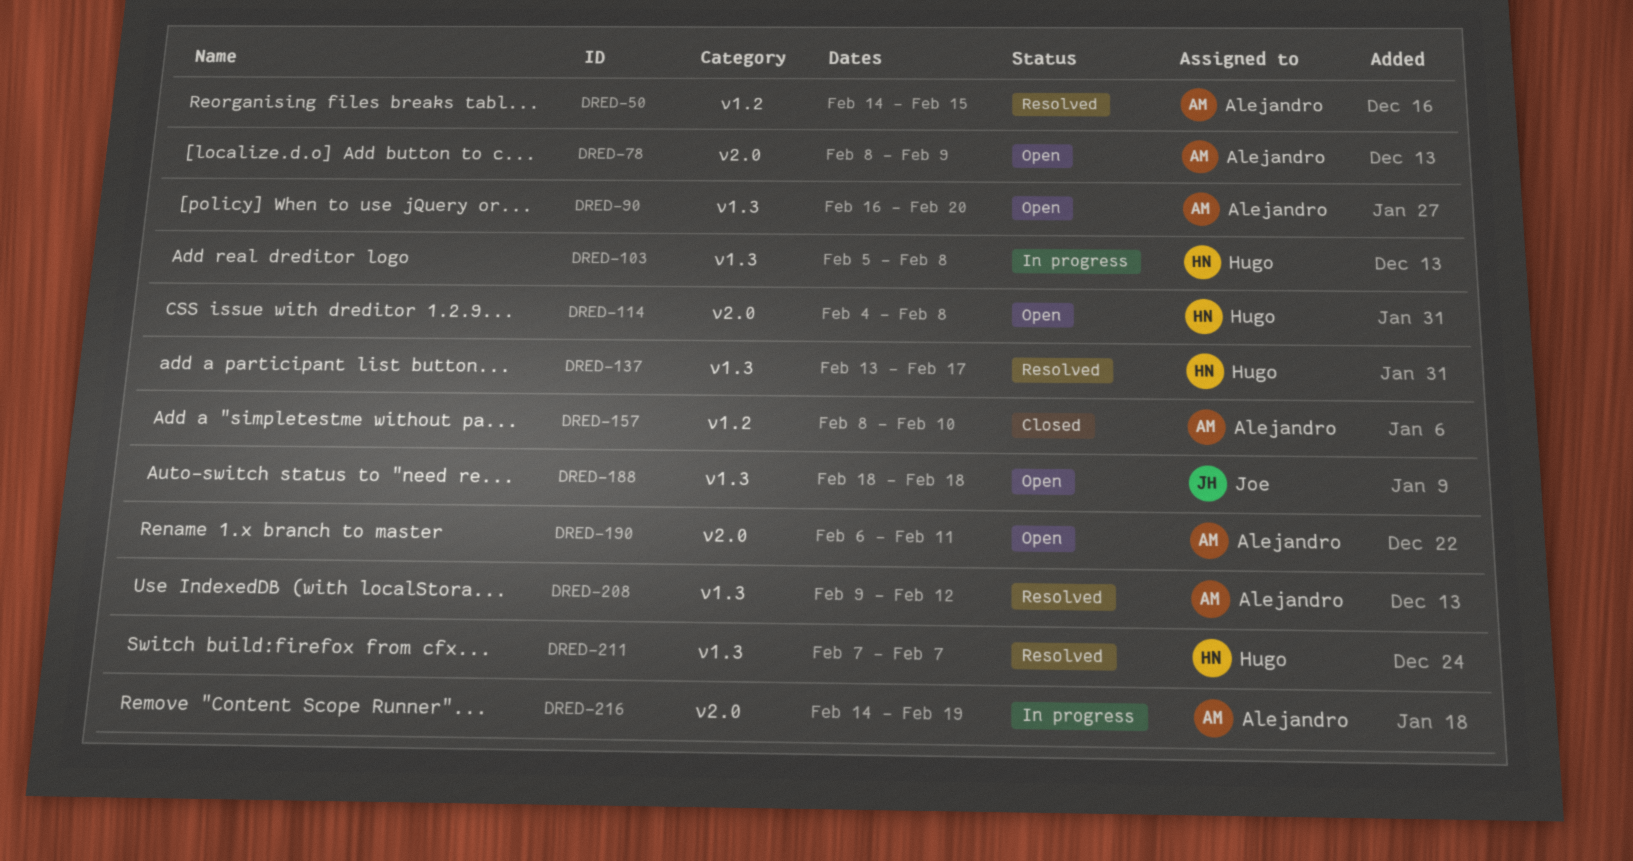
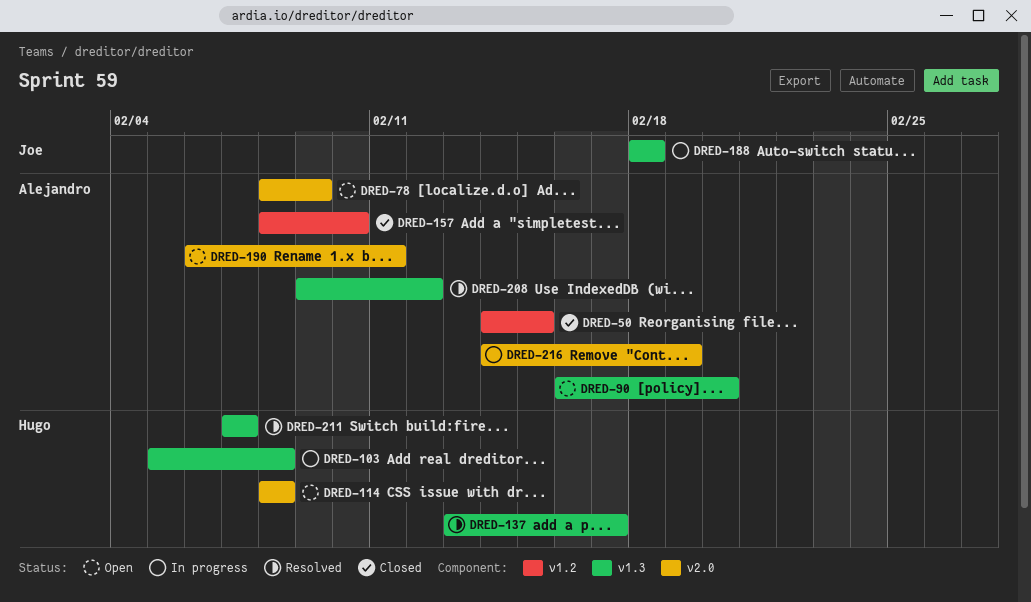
DRED-50, status: Resolved -> Closed
DRED-114, start: Feb 4 -> Feb 8
DRED-188, status: Open -> In progress

